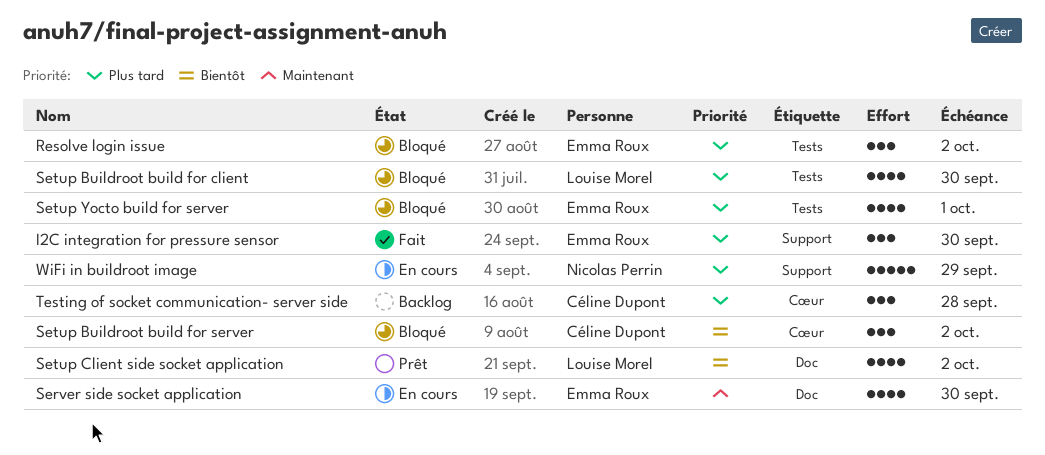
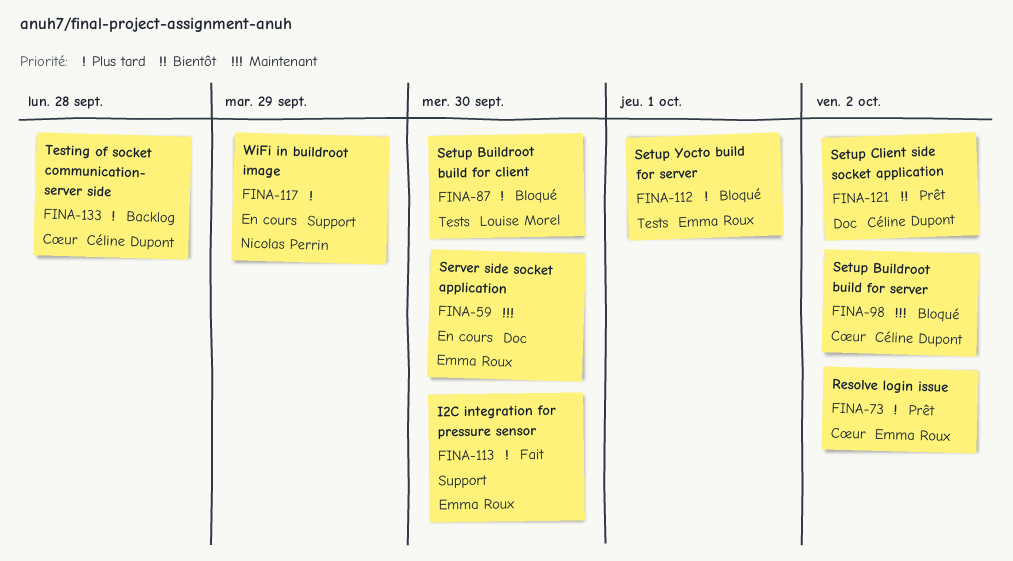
Resolve login issue, status: Bloqué -> Prêt
Resolve login issue, label: Tests -> Cœur
Setup Buildroot build for server, priority: Bientôt -> Maintenant
Setup Client side socket application, owner: Louise Morel -> Céline Dupont

